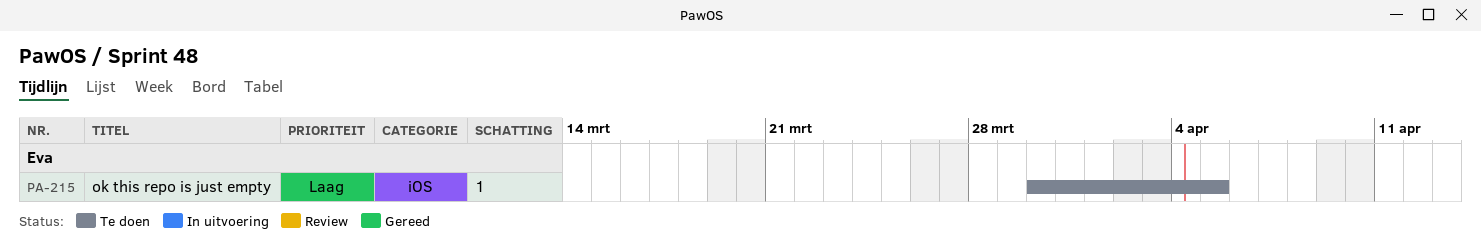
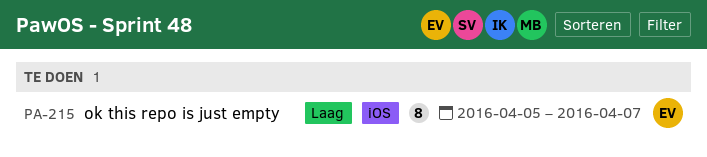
PA-215, estimate: 1 -> 8
PA-215, start: Mar 30 -> Apr 5
PA-215, due: Apr 5 -> Apr 7

